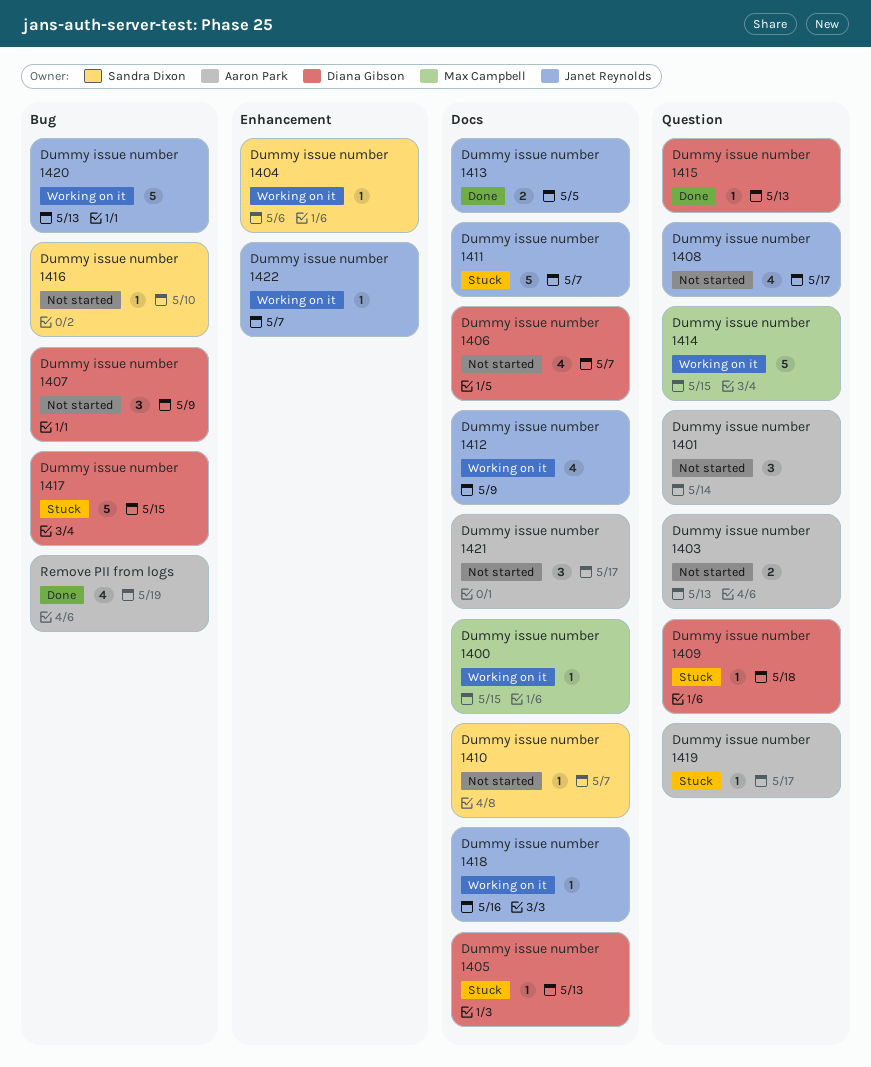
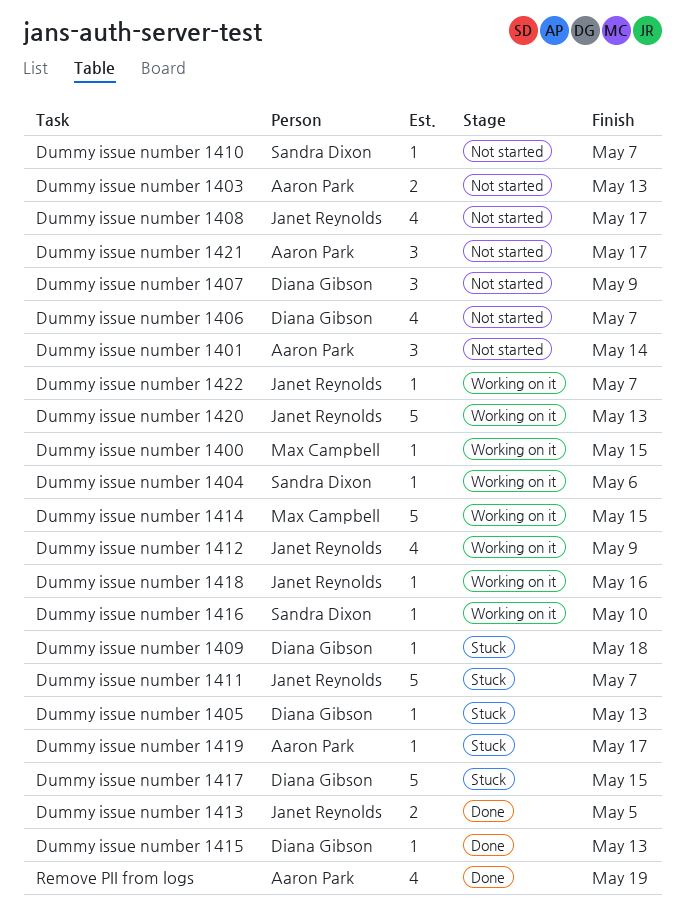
Dummy issue number 1416, status: Not started -> Working on it

